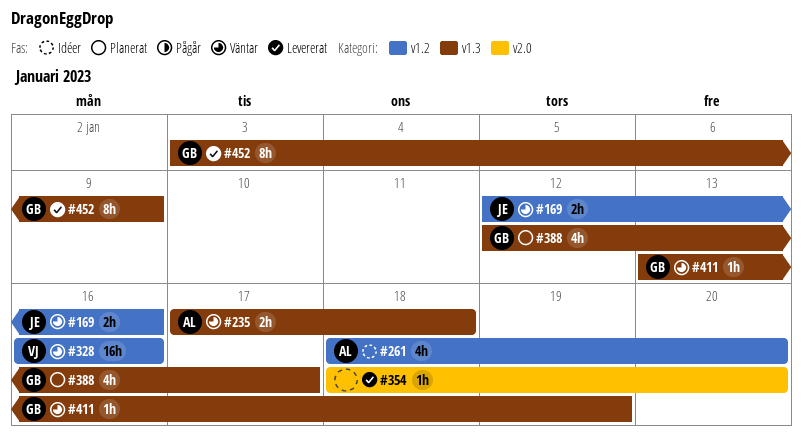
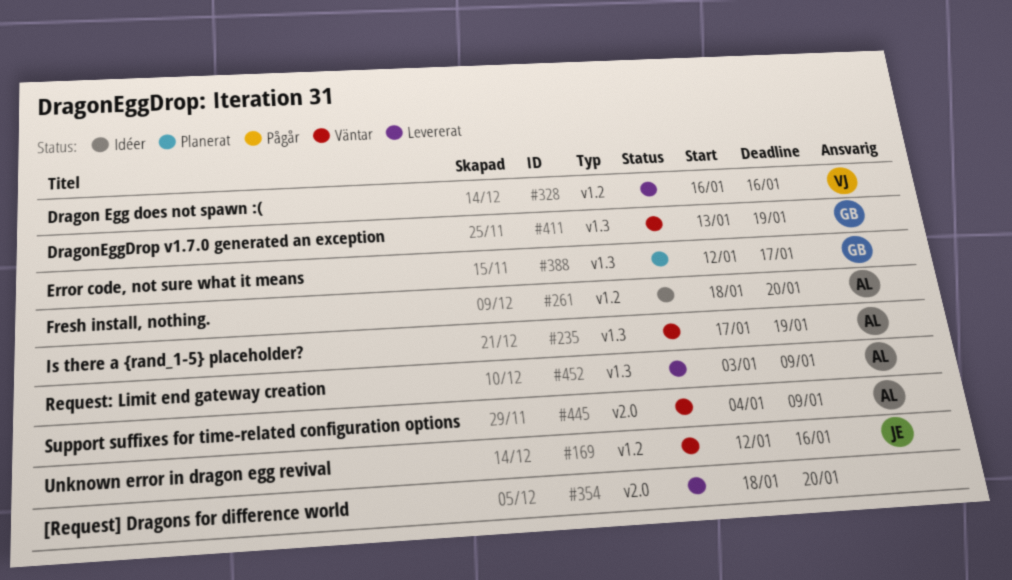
#235, due: Jan 18 -> Jan 19
#328, status: Väntar -> Levererat
#445: none -> present
#452, owner: GB -> AL

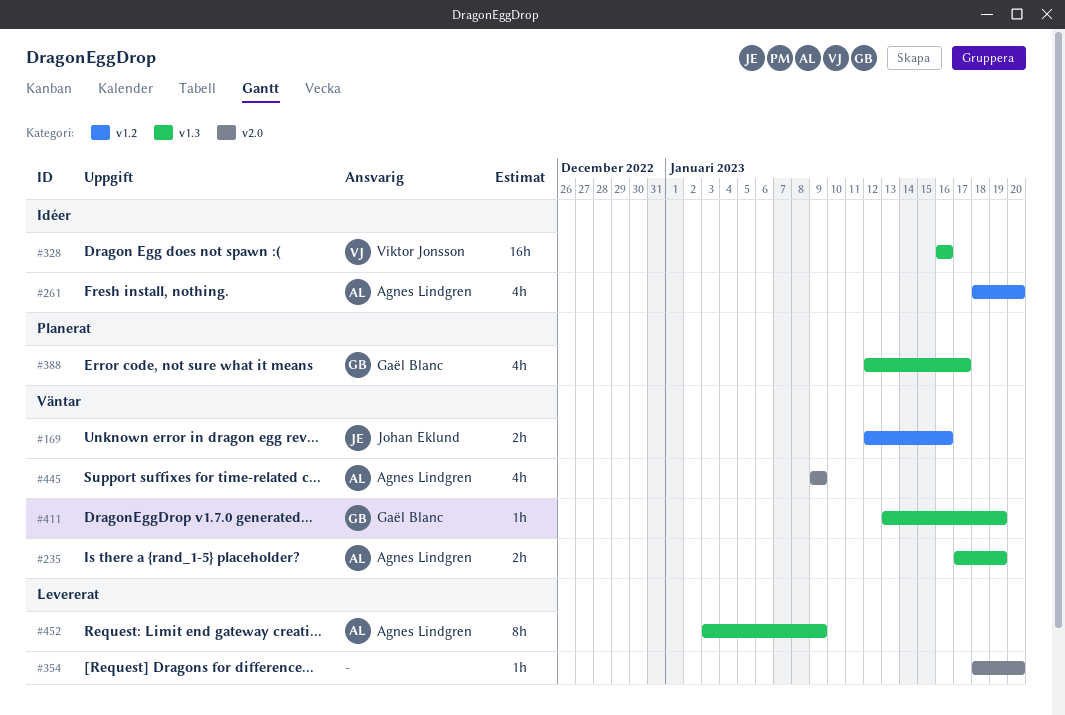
#328, status: Levererat -> Idéer
#328, label: v1.2 -> v1.3
#445, start: Jan 4 -> Jan 9

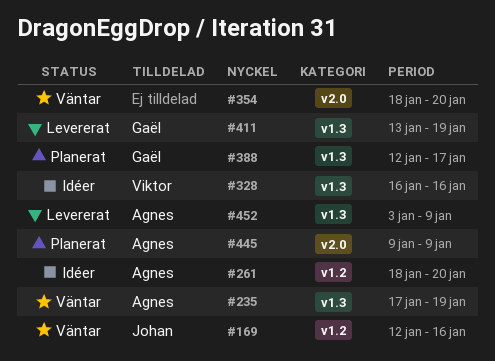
#354, status: Levererat -> Väntar
#411, status: Väntar -> Levererat
#445, status: Väntar -> Planerat

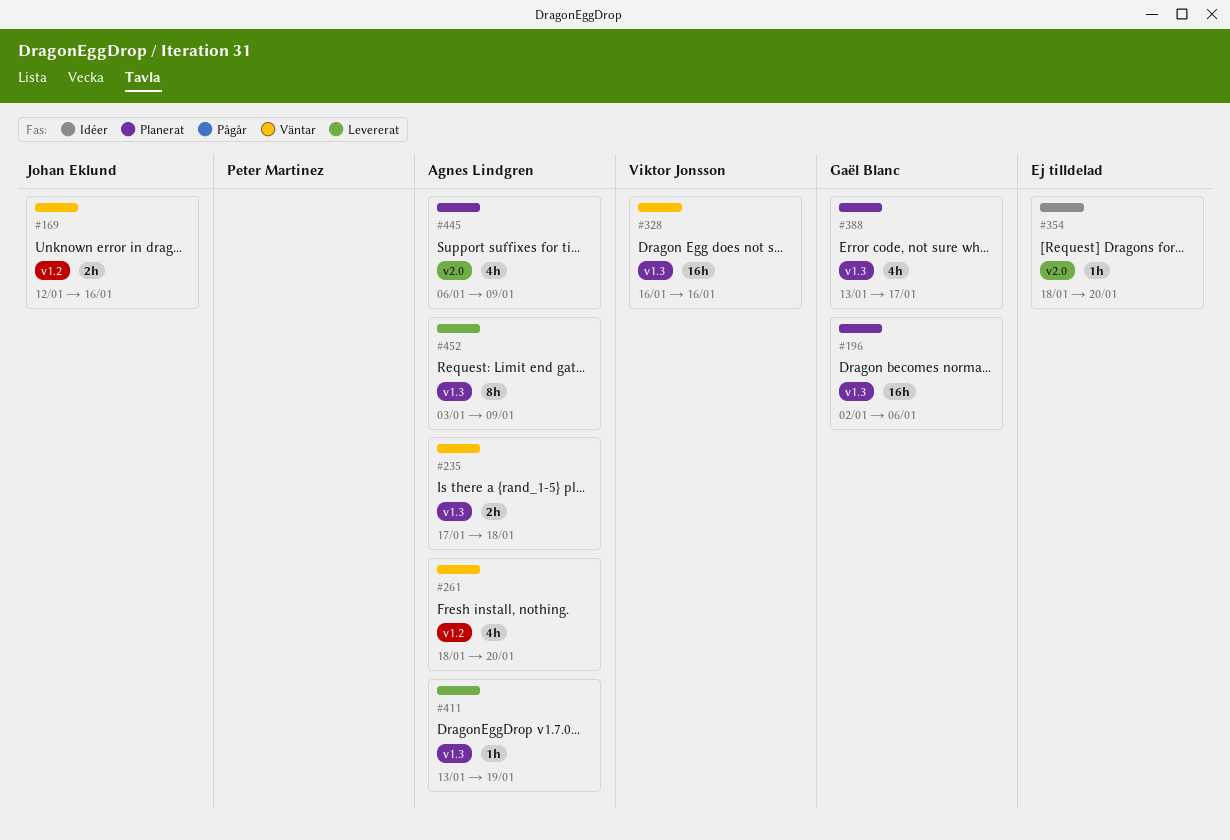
#196: none -> present
#235, due: Jan 19 -> Jan 18
#261, status: Idéer -> Väntar
#328, status: Idéer -> Väntar
#354, status: Väntar -> Idéer
#388, start: Jan 12 -> Jan 13
#411, owner: Gaël Blanc -> Agnes Lindgren
#445, start: Jan 9 -> Jan 6

